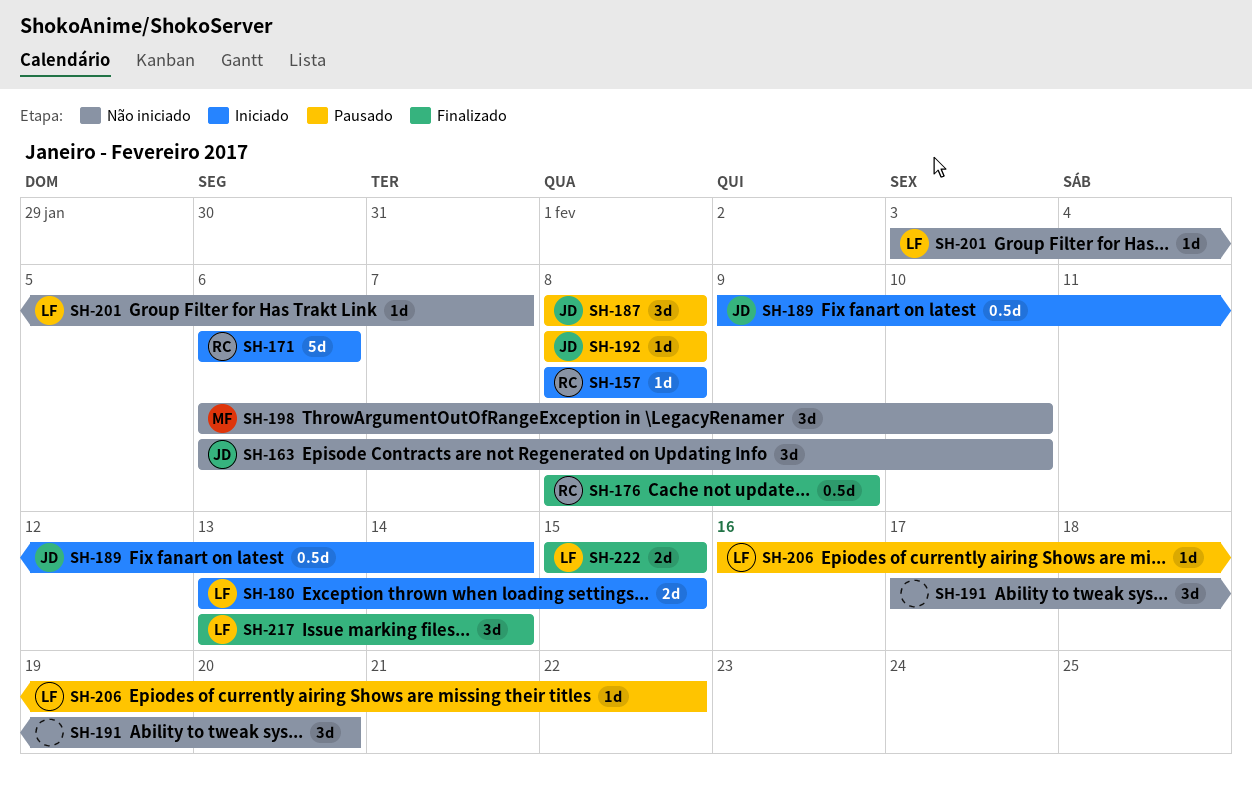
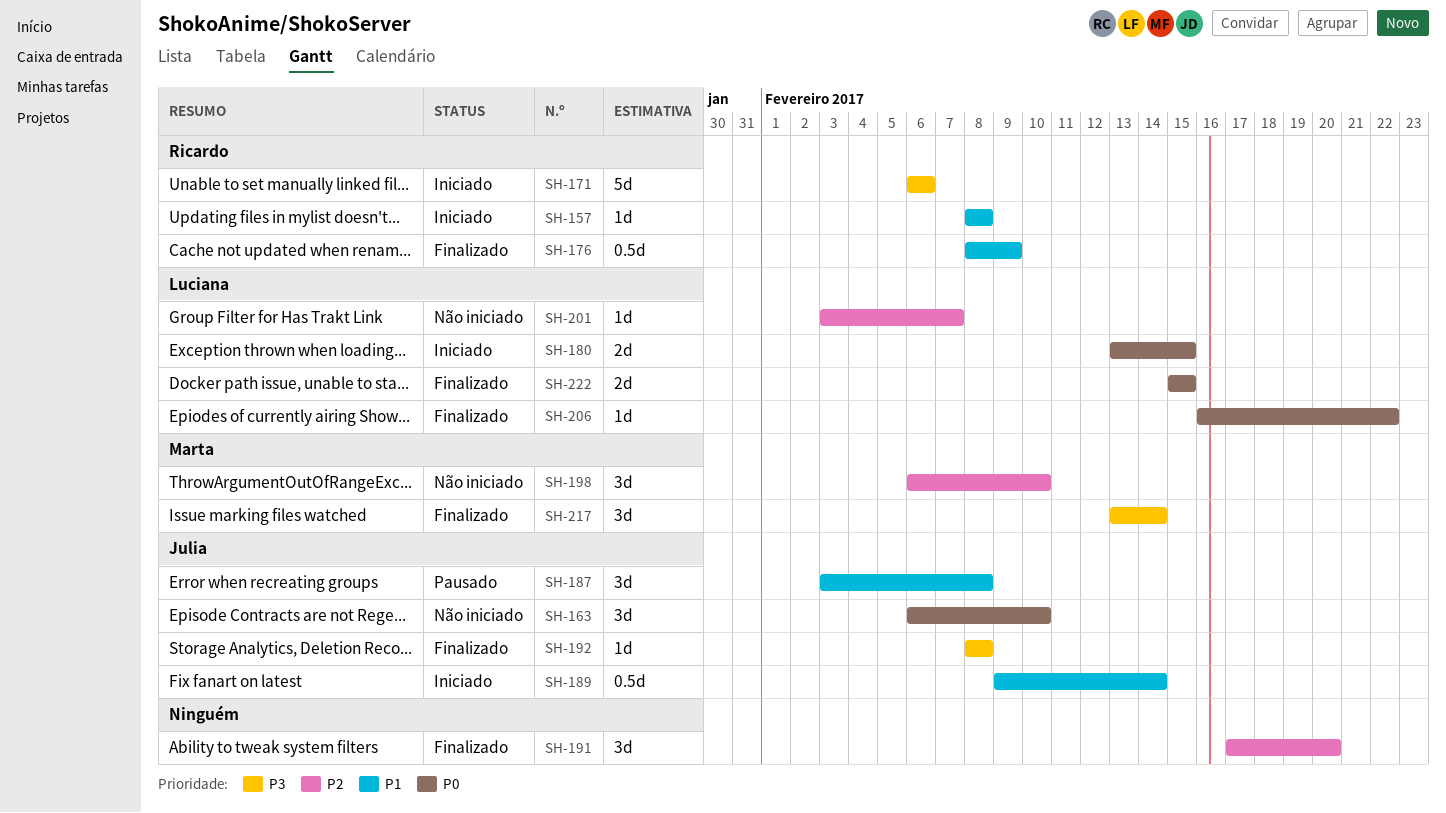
SH-187, start: Feb 8 -> Feb 3
SH-191, status: Não iniciado -> Finalizado
SH-192, status: Pausado -> Finalizado
SH-206, status: Pausado -> Finalizado
SH-217, owner: Luciana -> Marta

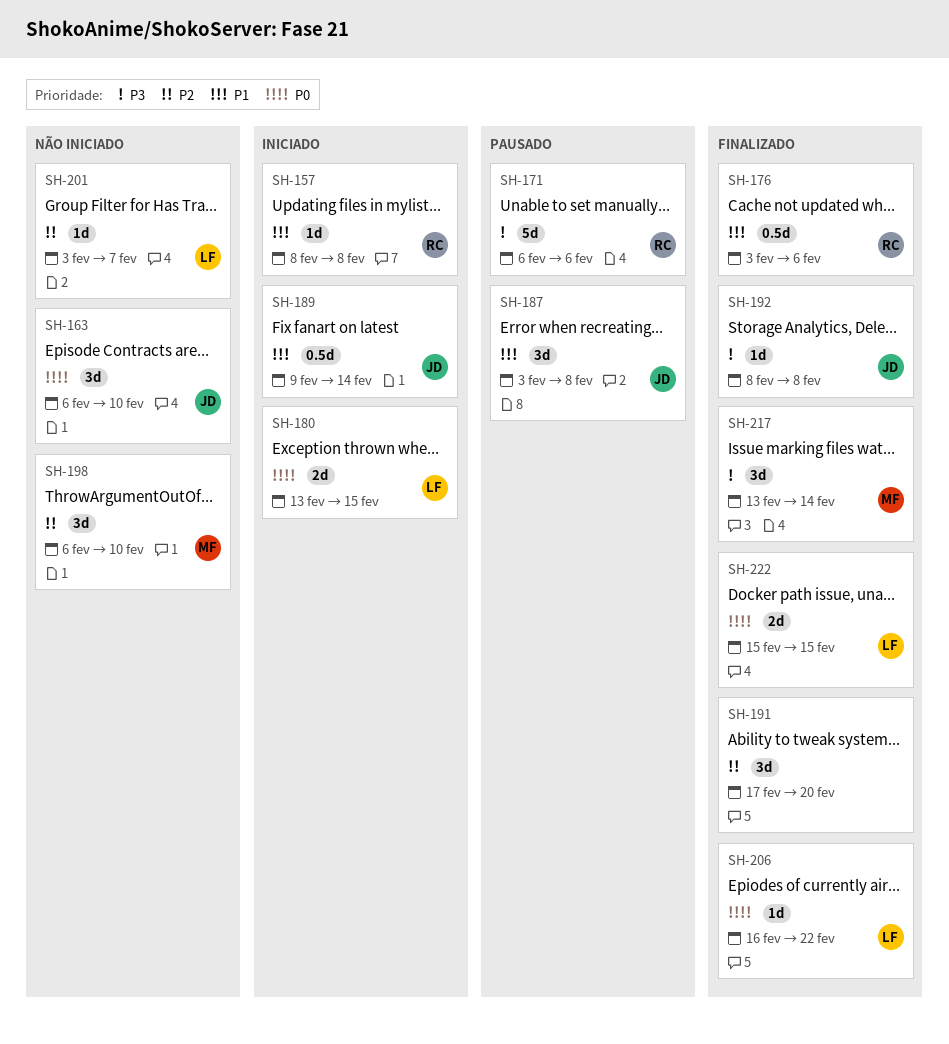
SH-171, status: Iniciado -> Pausado
SH-176, start: Feb 8 -> Feb 3
SH-176, due: Feb 9 -> Feb 6

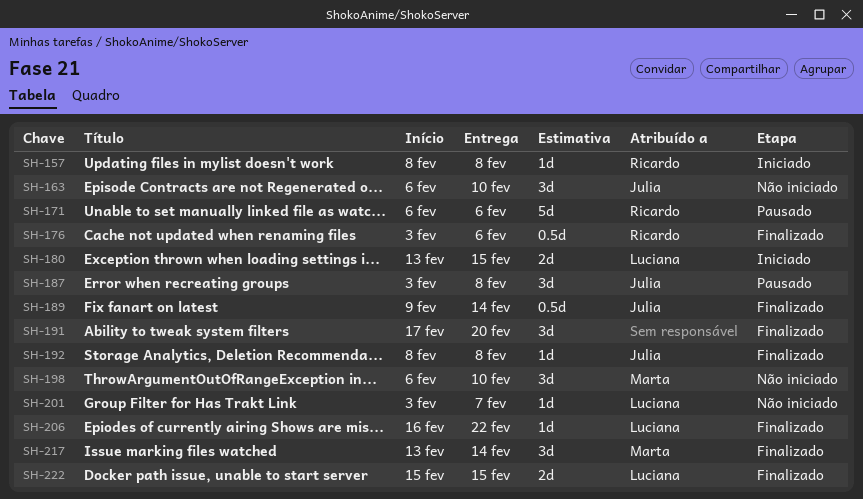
SH-189, status: Iniciado -> Finalizado

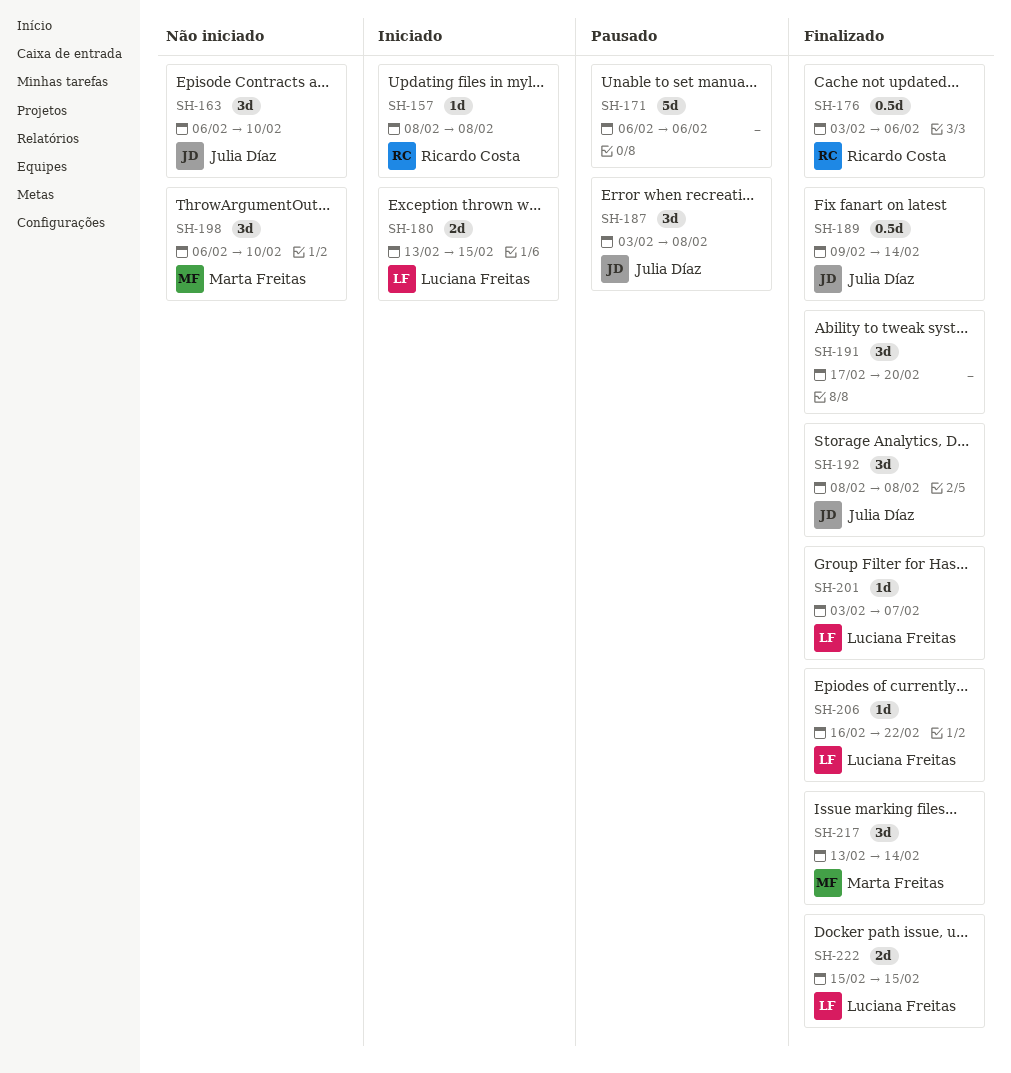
SH-171, owner: Ricardo Costa -> none
SH-192, estimate: 1d -> 3d
SH-201, status: Não iniciado -> Finalizado

